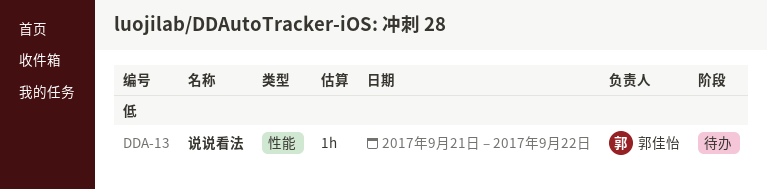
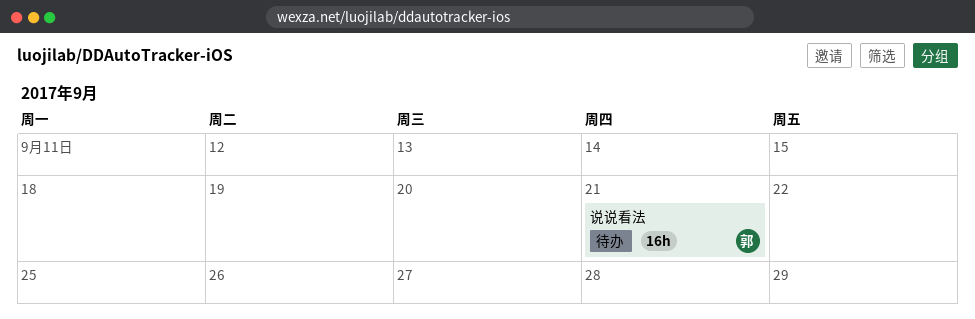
说说看法, estimate: 1h -> 16h
说说看法, due: Sep 22 -> Sep 21

